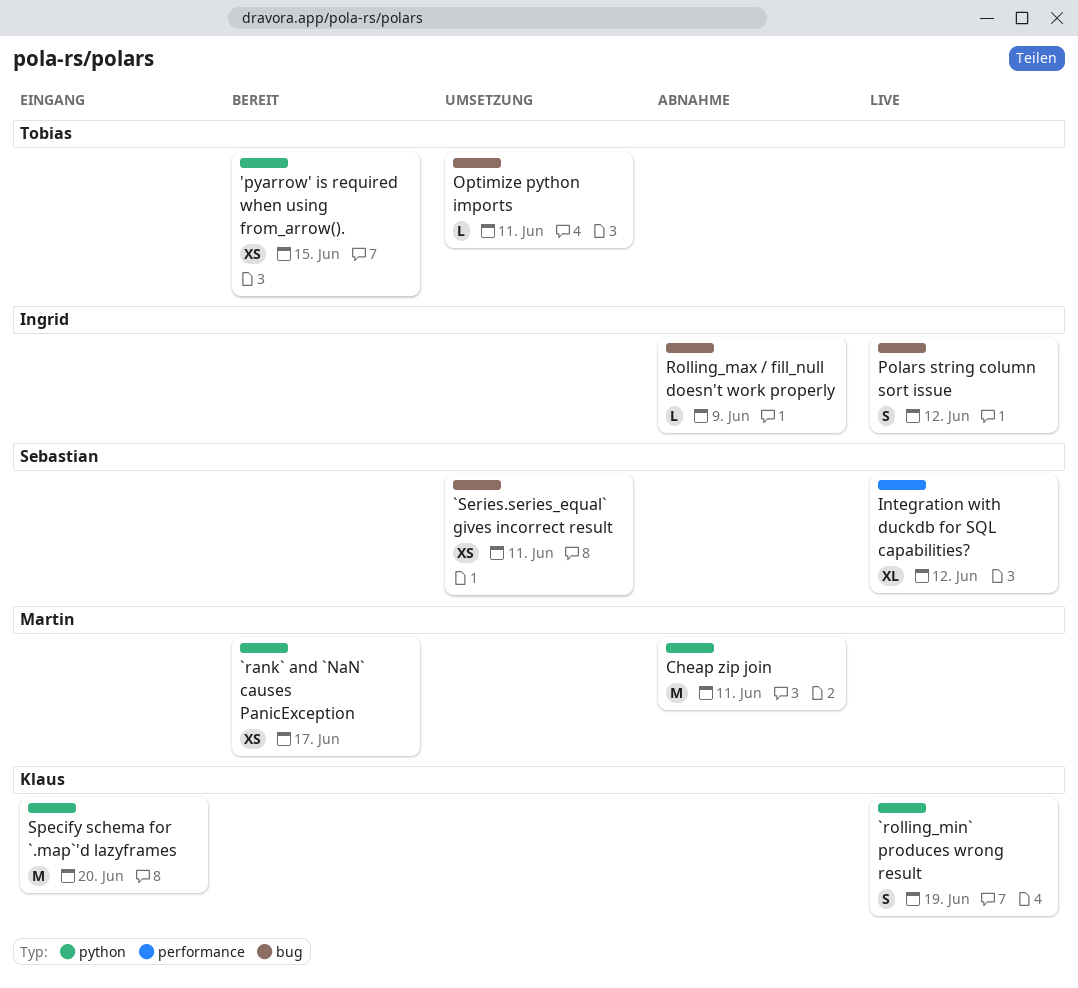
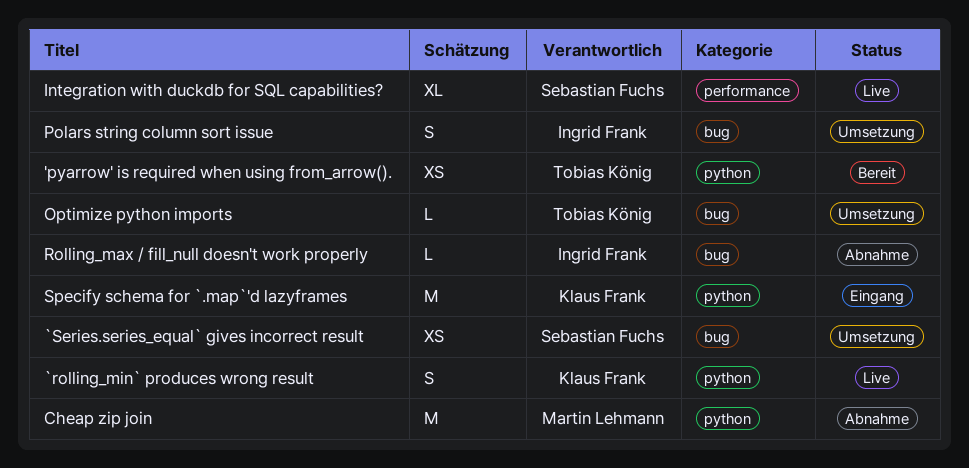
`rank` and `NaN` causes PanicException: present -> none
Polars string column sort issue, status: Live -> Umsetzung

